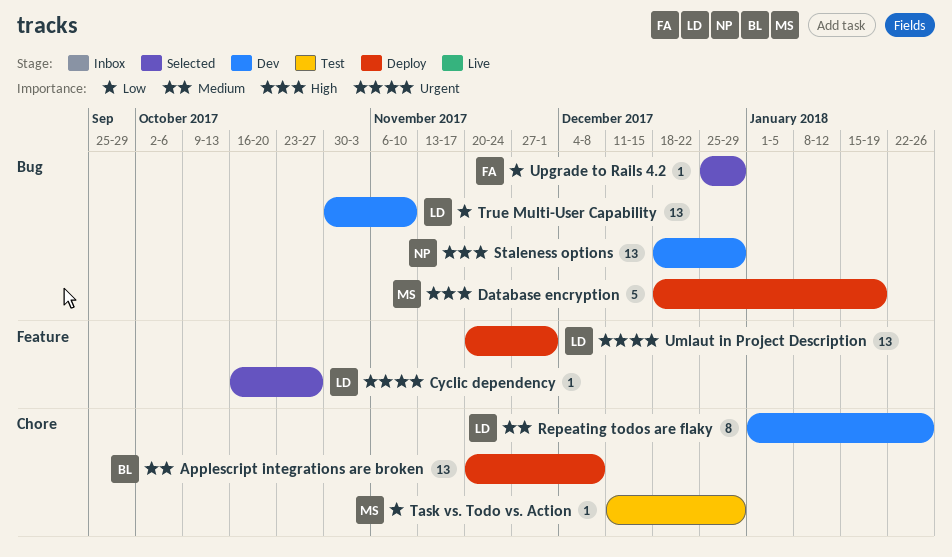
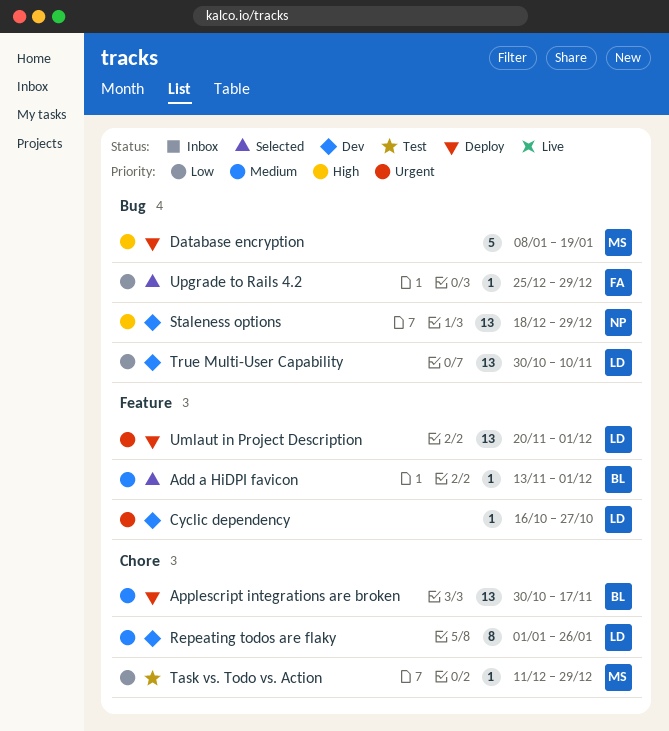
Add a HiDPI favicon: none -> present
Applescript integrations are broken, start: Nov 20 -> Oct 30
Applescript integrations are broken, due: Dec 8 -> Nov 17
Cyclic dependency, status: Selected -> Dev
Database encryption, start: Dec 18 -> Jan 8

